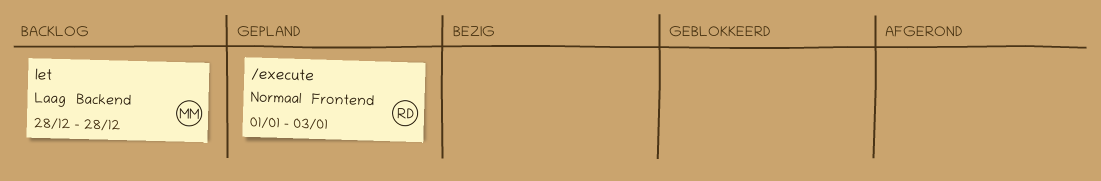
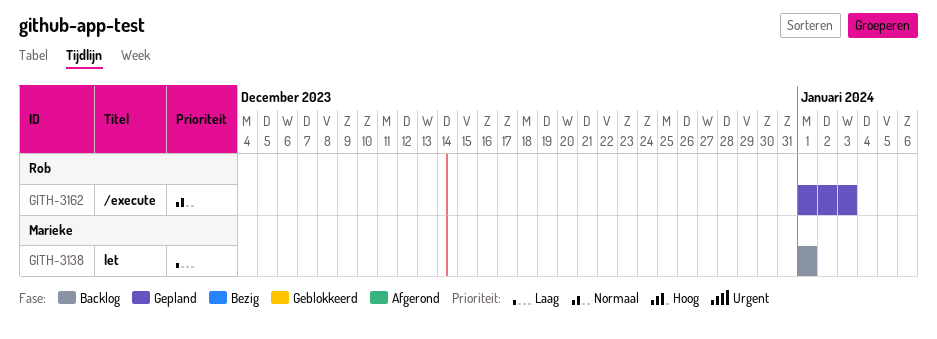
let, start: Dec 28 -> Jan 1
let, due: Dec 28 -> Jan 1

